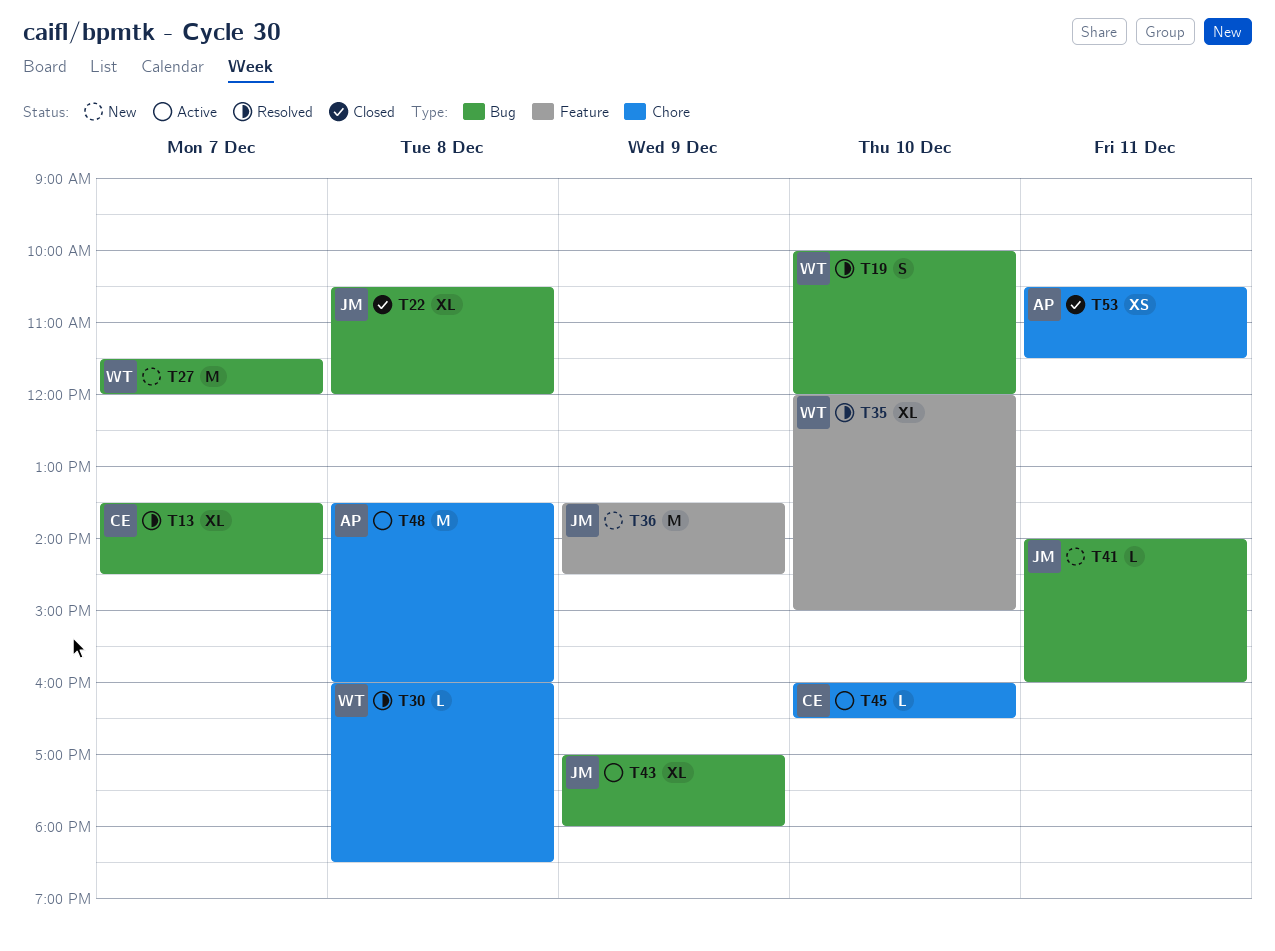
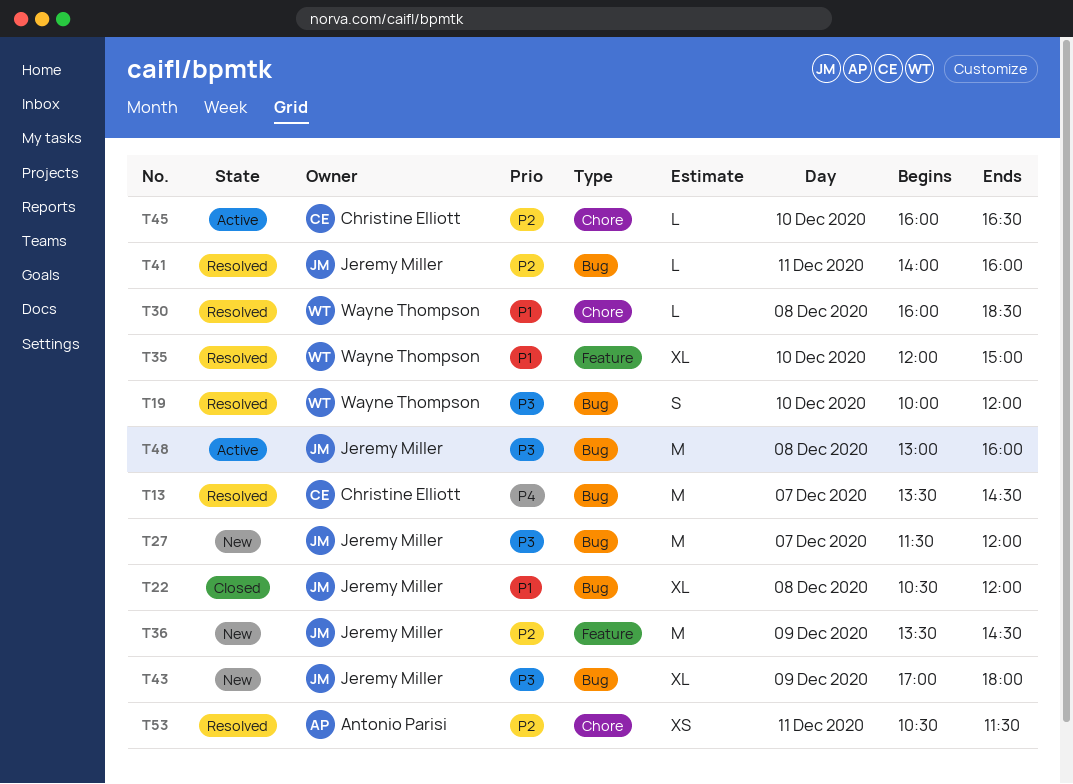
T13, estimate: XL -> M
T27, owner: Wayne Thompson -> Jeremy Miller
T41, status: New -> Resolved
T43, status: Active -> New
T48, owner: Antonio Parisi -> Jeremy Miller
T48, label: Chore -> Bug
T48, begins: 13:30 -> 13:00
T53, status: Closed -> Resolved

